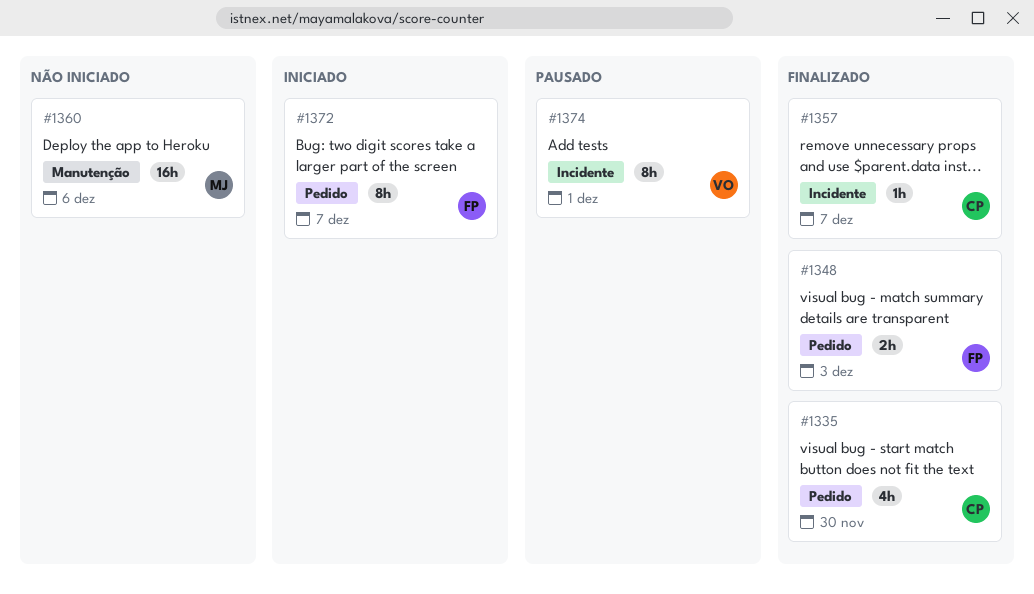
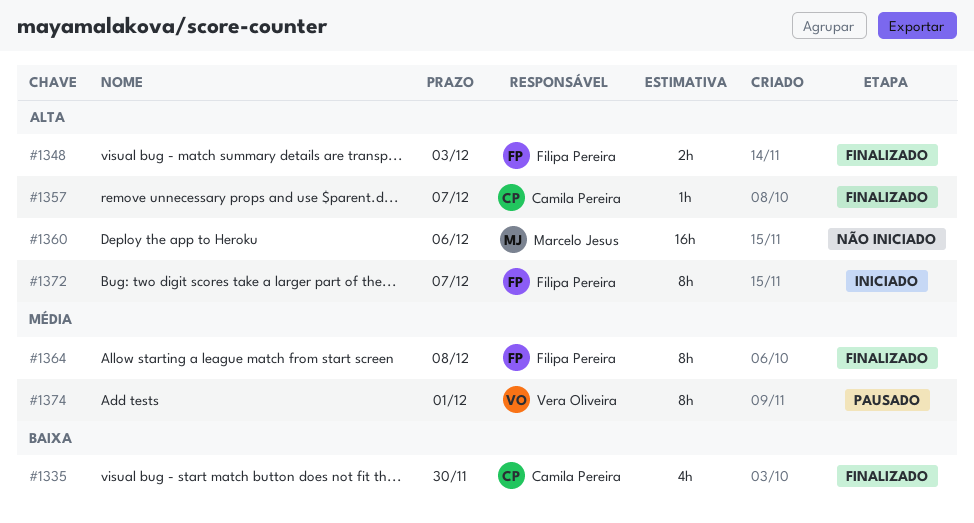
#1364: none -> present

